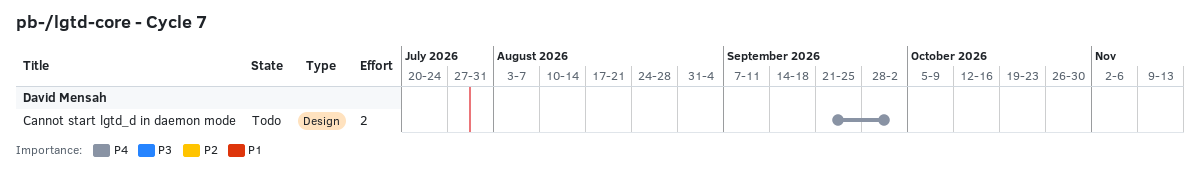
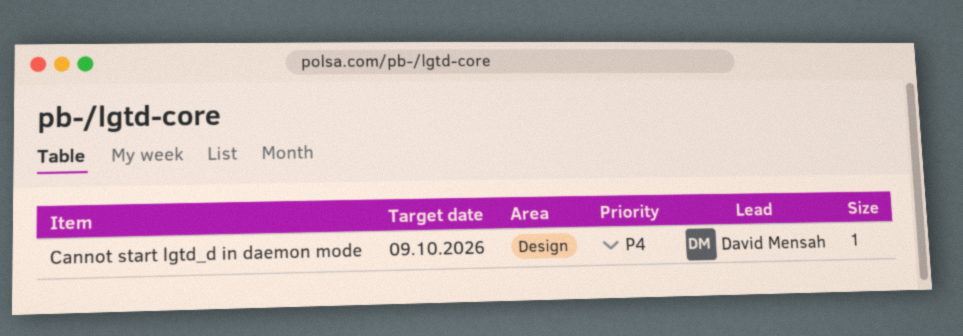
Cannot start lgtd_d in daemon mode, estimate: 2 -> 1
Cannot start lgtd_d in daemon mode, due: Oct 2 -> Oct 9

